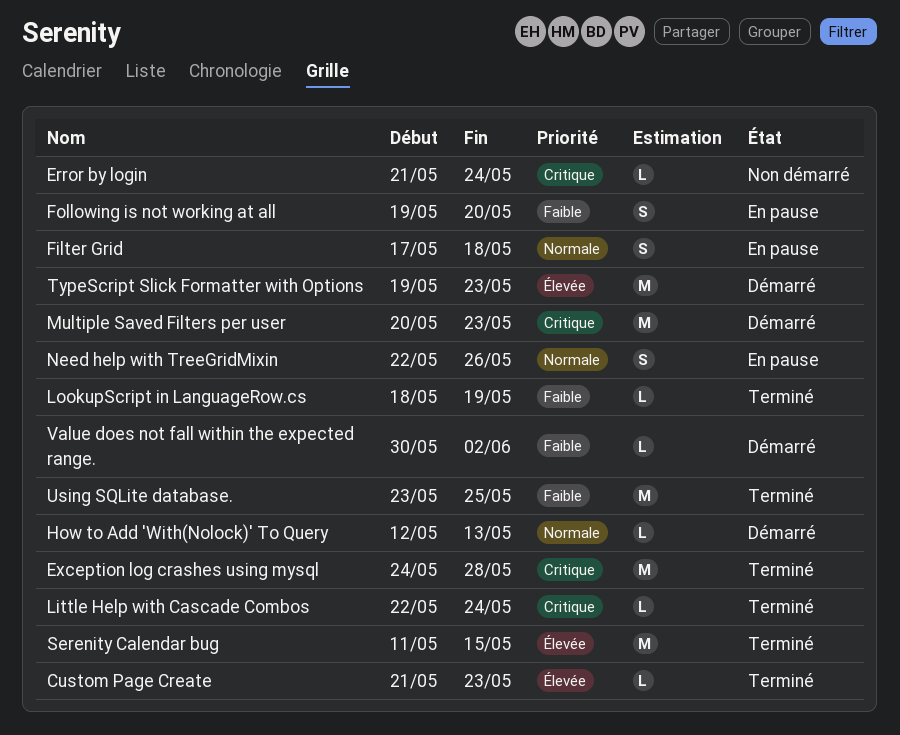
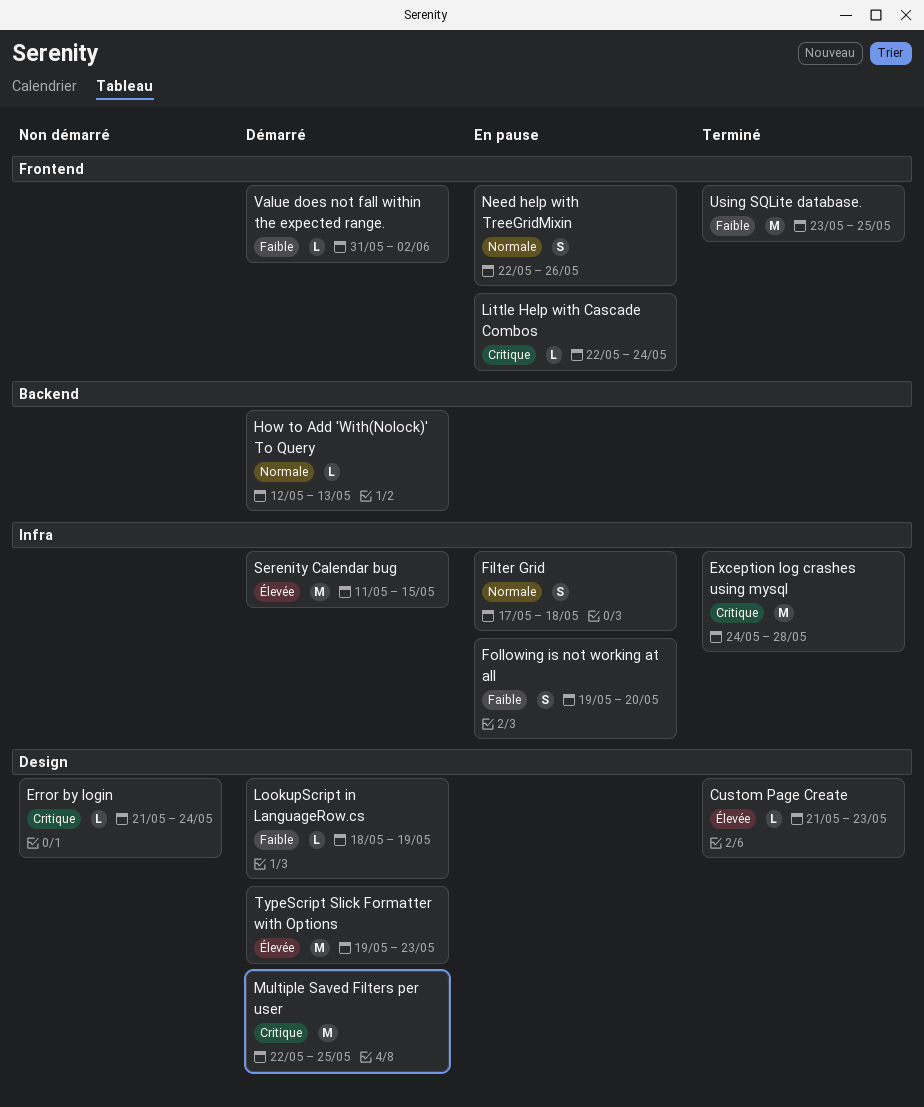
Little Help with Cascade Combos, status: Terminé -> En pause
LookupScript in LanguageRow.cs, status: Terminé -> Démarré
Multiple Saved Filters per user, start: May 20 -> May 22
Multiple Saved Filters per user, due: May 23 -> May 25
Serenity Calendar bug, status: Terminé -> Démarré
Value does not fall within the expected range., start: May 30 -> May 31

